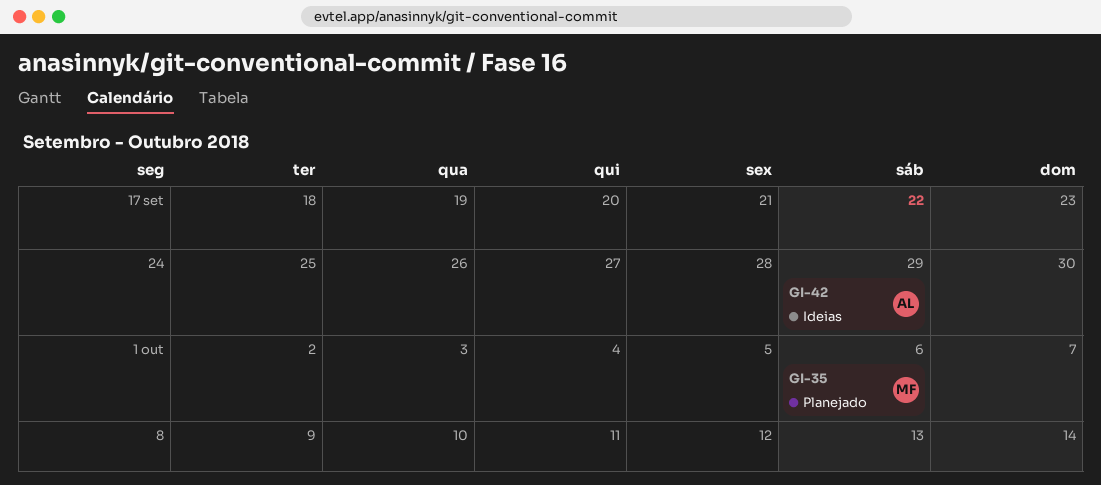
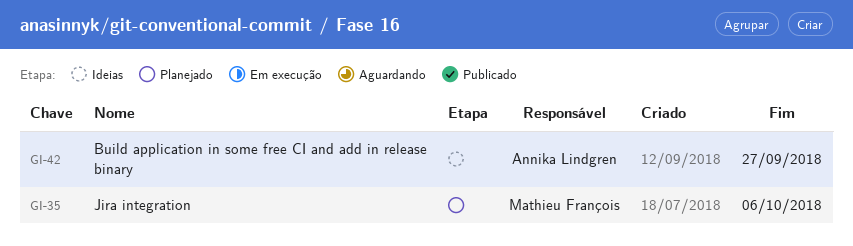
GI-42, due: Sep 29 -> Sep 27

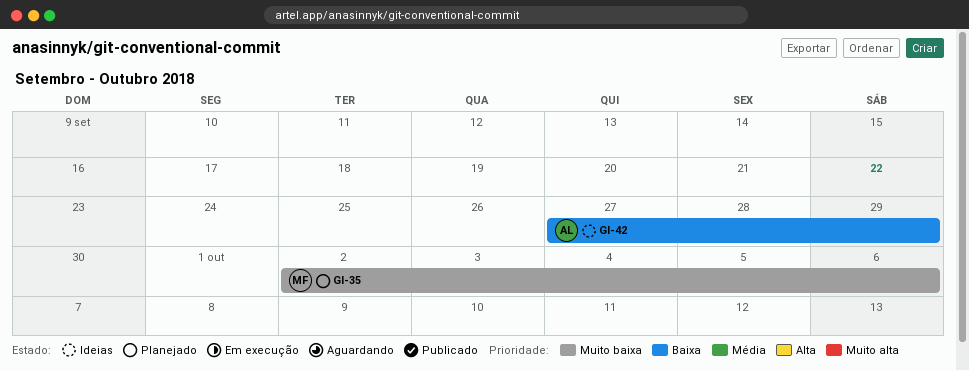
GI-42, due: Sep 27 -> Sep 29

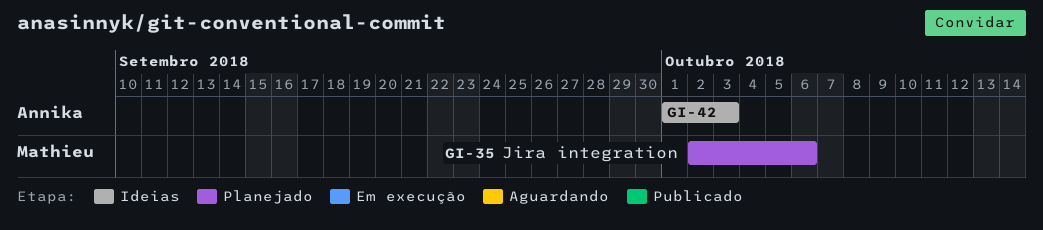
GI-42, start: Sep 27 -> Oct 1
GI-42, due: Sep 29 -> Oct 3

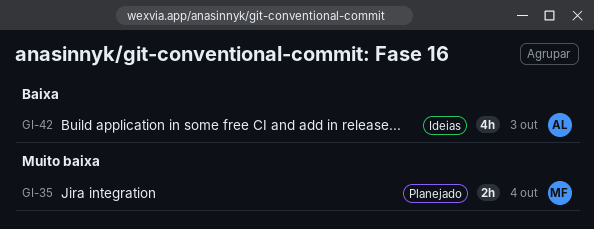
GI-35, due: Oct 6 -> Oct 4

